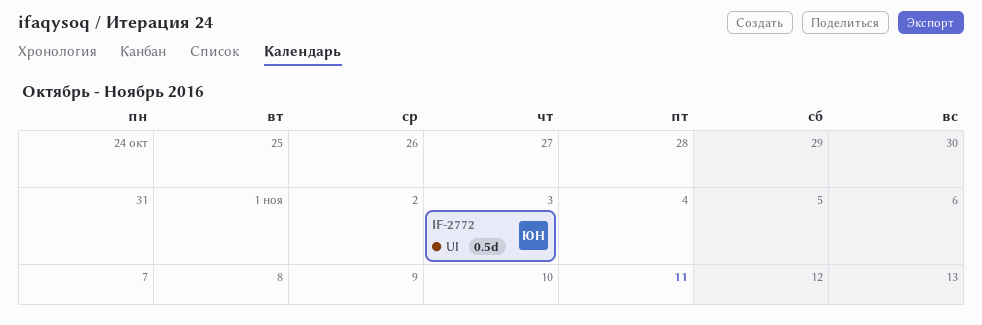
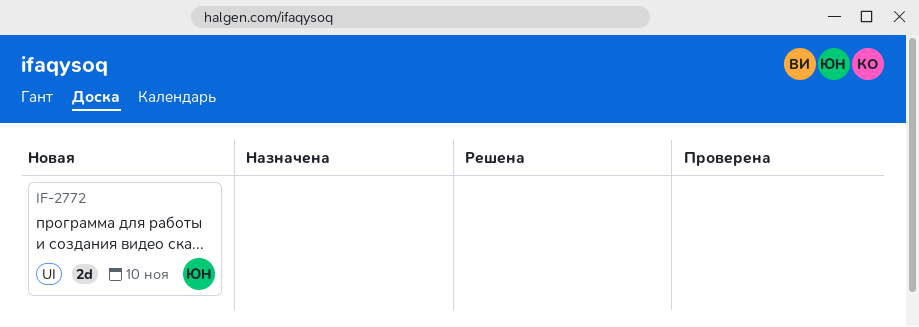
IF-2772, estimate: 0.5d -> 2d
IF-2772, due: Nov 3 -> Nov 10

